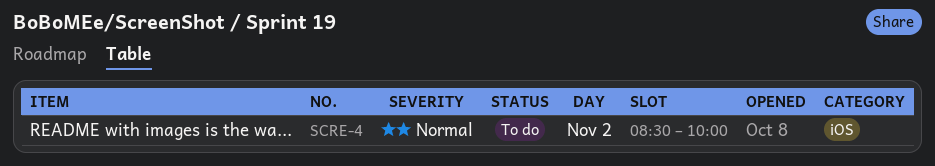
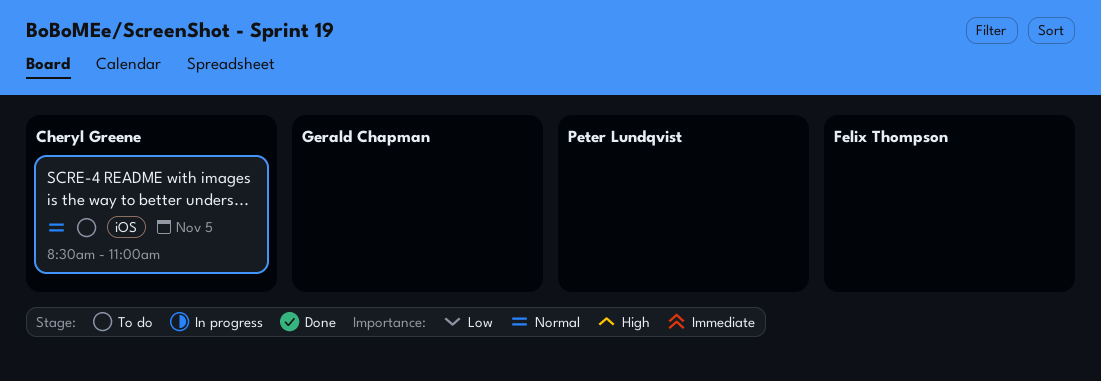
SCRE-4, day: Nov 2 -> Nov 5
SCRE-4, ends: 10:00 -> 11:00

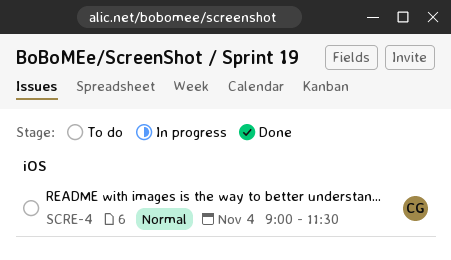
SCRE-4, day: Nov 5 -> Nov 4
SCRE-4, begins: 08:30 -> 09:00
SCRE-4, ends: 11:00 -> 11:30

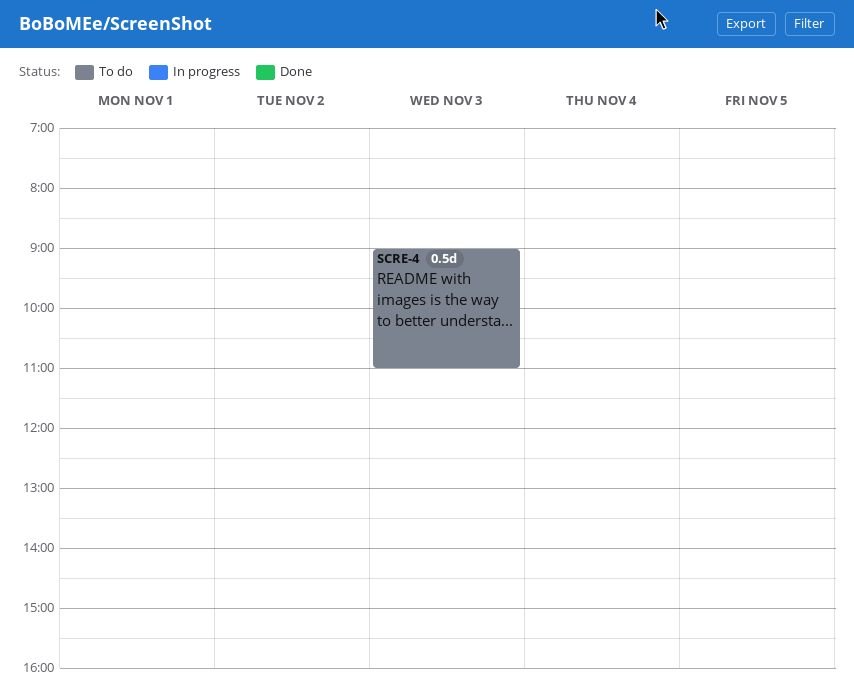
SCRE-4, day: Nov 4 -> Nov 3
SCRE-4, ends: 11:30 -> 11:00

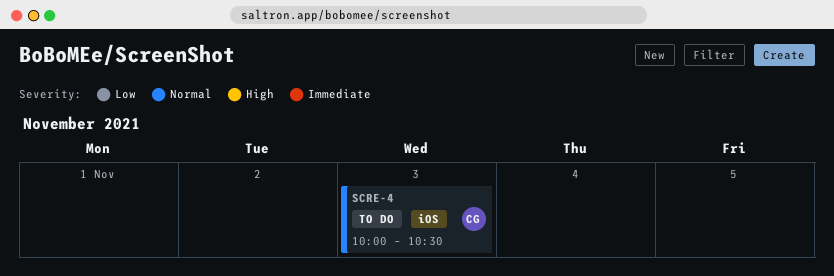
SCRE-4, begins: 09:00 -> 10:00
SCRE-4, ends: 11:00 -> 10:30

